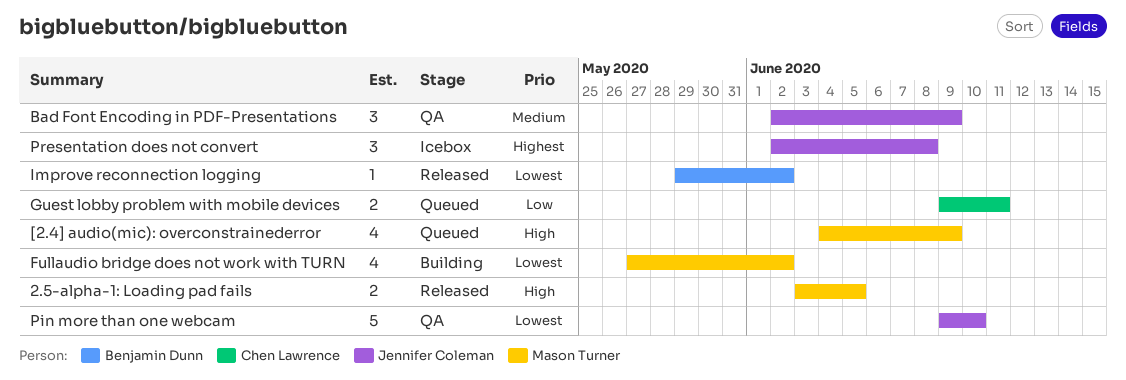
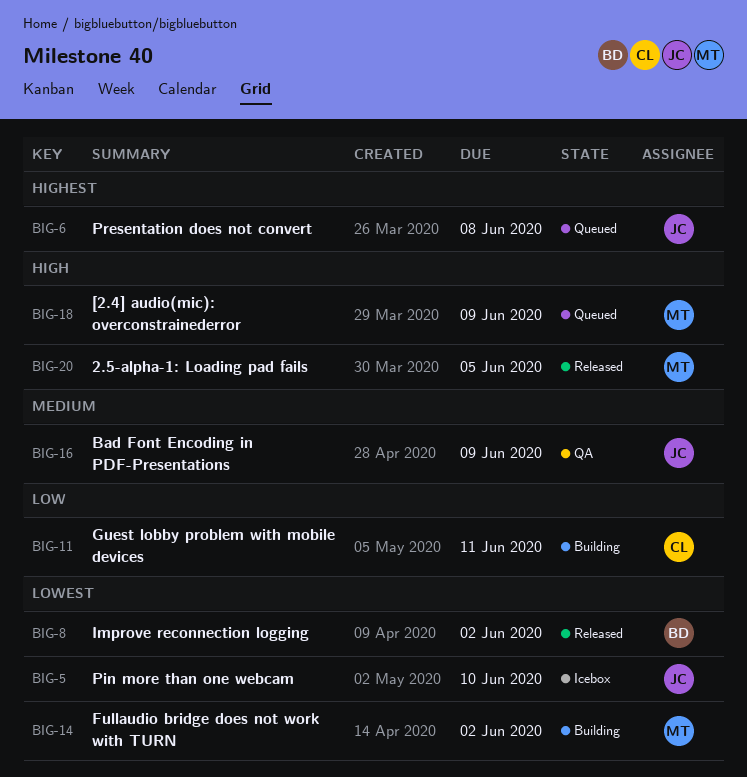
Guest lobby problem with mobile devices, status: Queued -> Building
Pin more than one webcam, status: QA -> Icebox
Presentation does not convert, status: Icebox -> Queued

